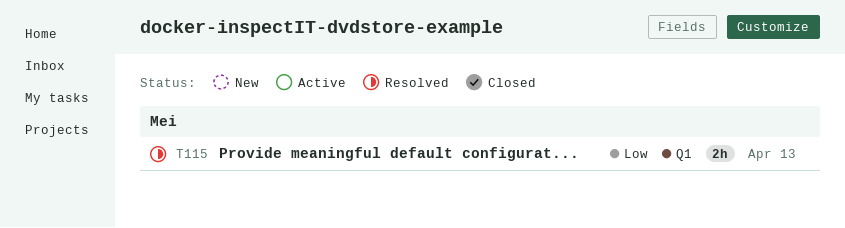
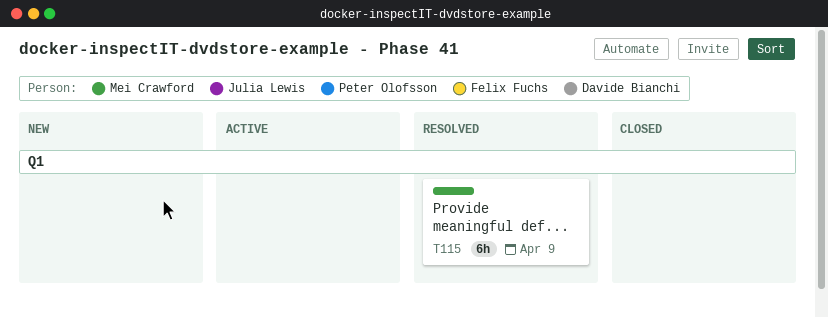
T115, estimate: 2h -> 6h
T115, due: Apr 13 -> Apr 9

